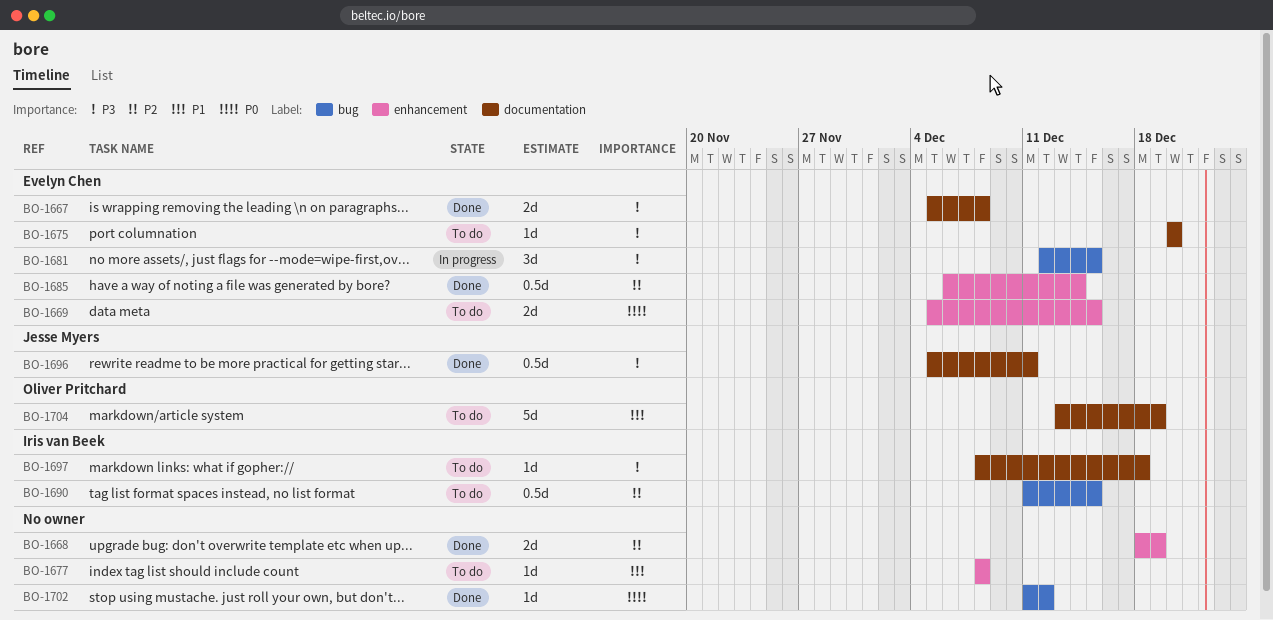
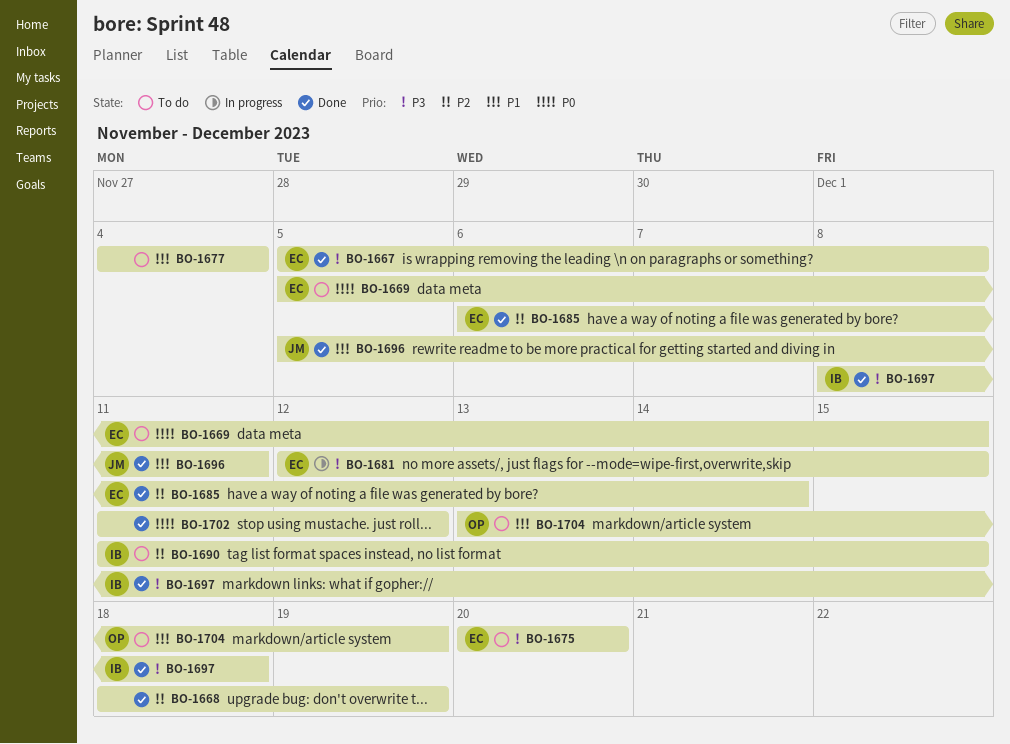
BO-1677, start: Dec 8 -> Dec 4
BO-1677, due: Dec 8 -> Dec 4
BO-1696, priority: P3 -> P1
BO-1697, status: To do -> Done

